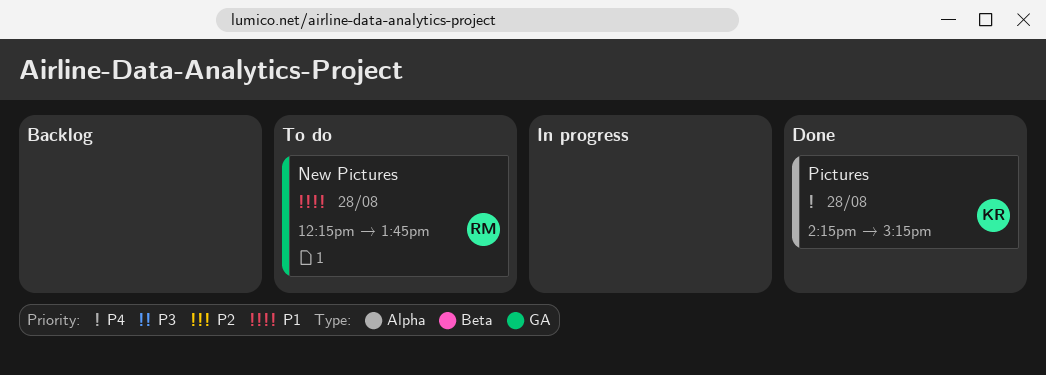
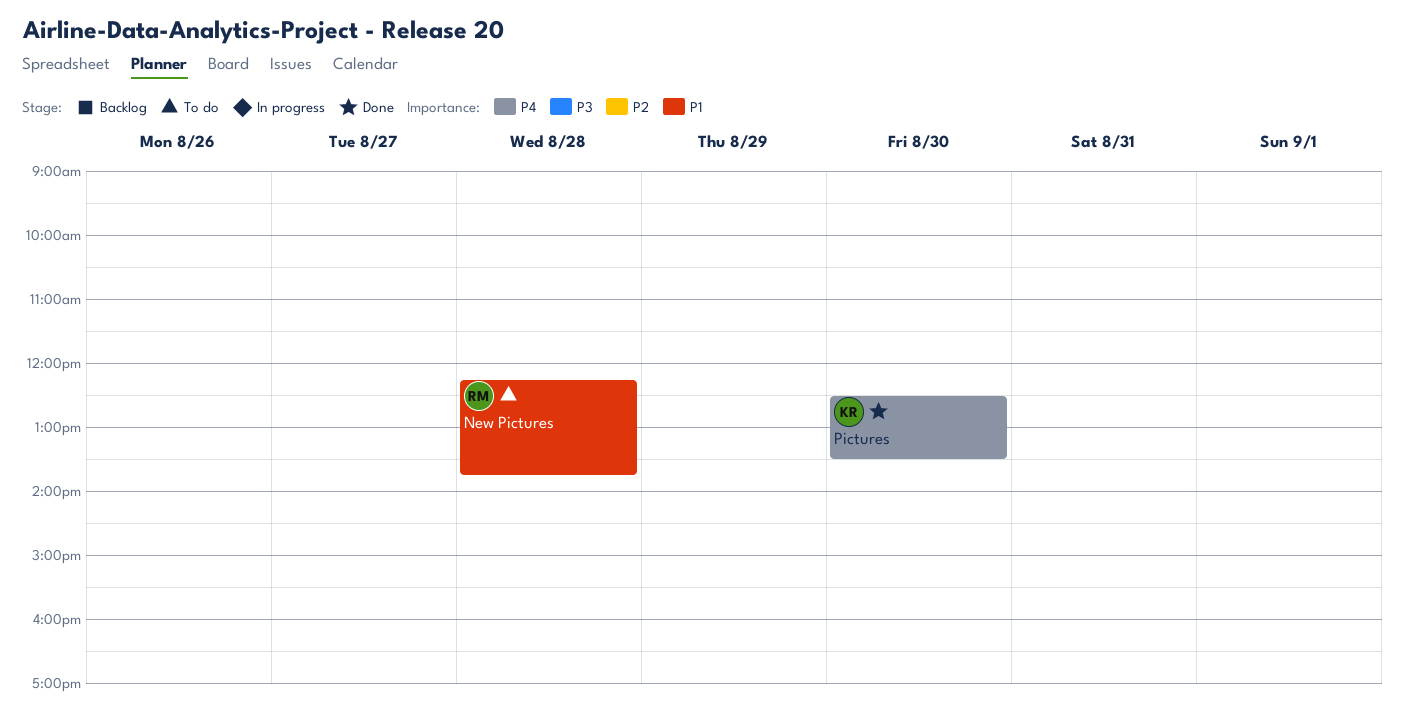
Pictures, day: Aug 28 -> Aug 30
Pictures, begins: 14:15 -> 12:30
Pictures, ends: 15:15 -> 13:30

